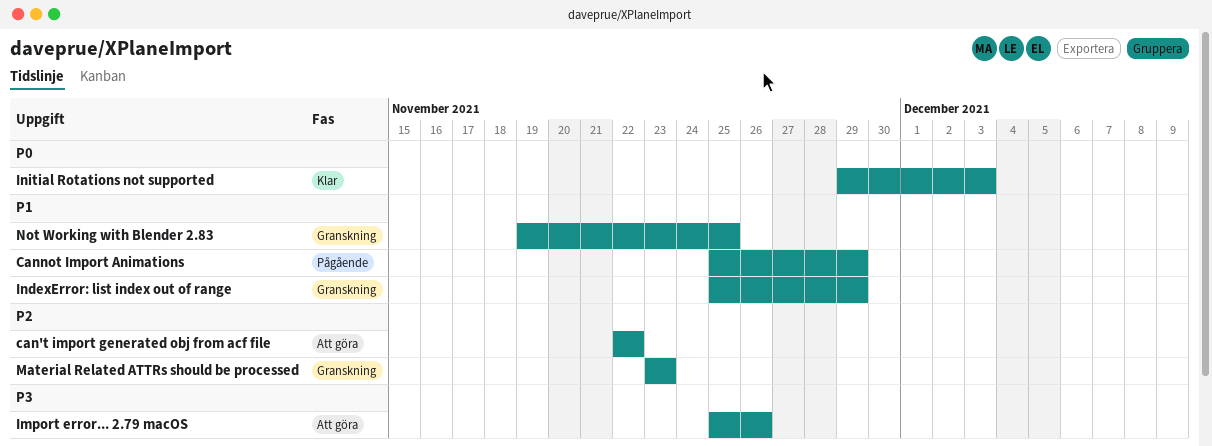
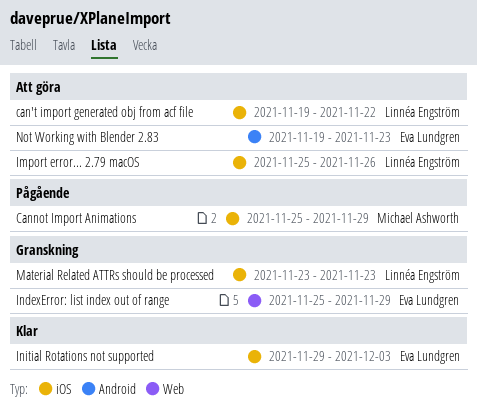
can't import generated obj from acf file, start: Nov 22 -> Nov 19
Not Working with Blender 2.83, status: Granskning -> Att göra
Not Working with Blender 2.83, due: Nov 25 -> Nov 23

